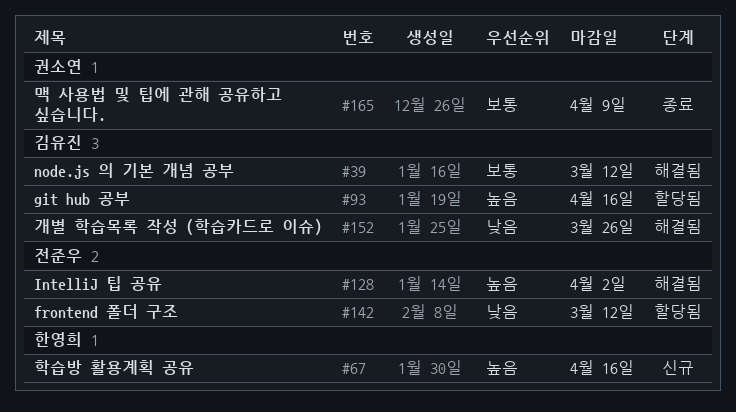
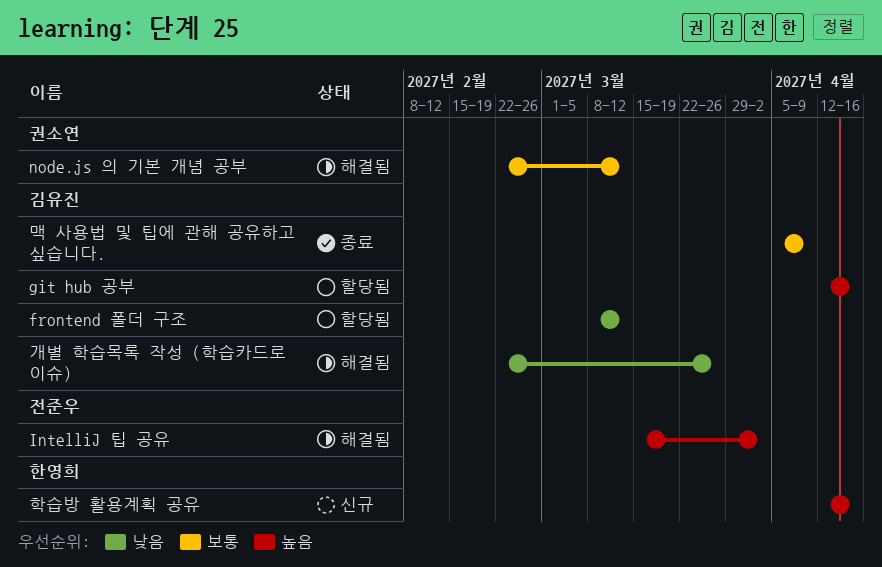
frontend 폴더 구조, owner: 전준우 -> 김유진
node.js 의 기본 개념 공부, owner: 김유진 -> 권소연
맥 사용법 및 팁에 관해 공유하고 싶습니다., owner: 권소연 -> 김유진

